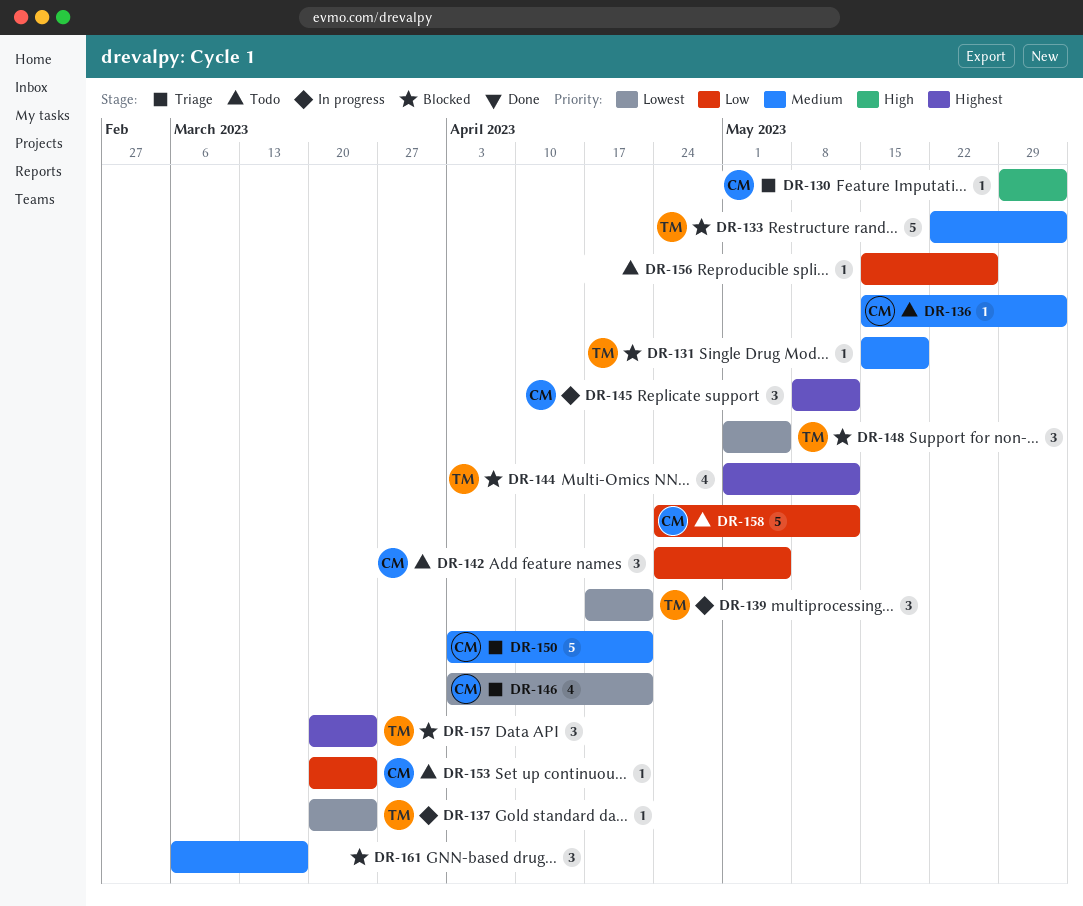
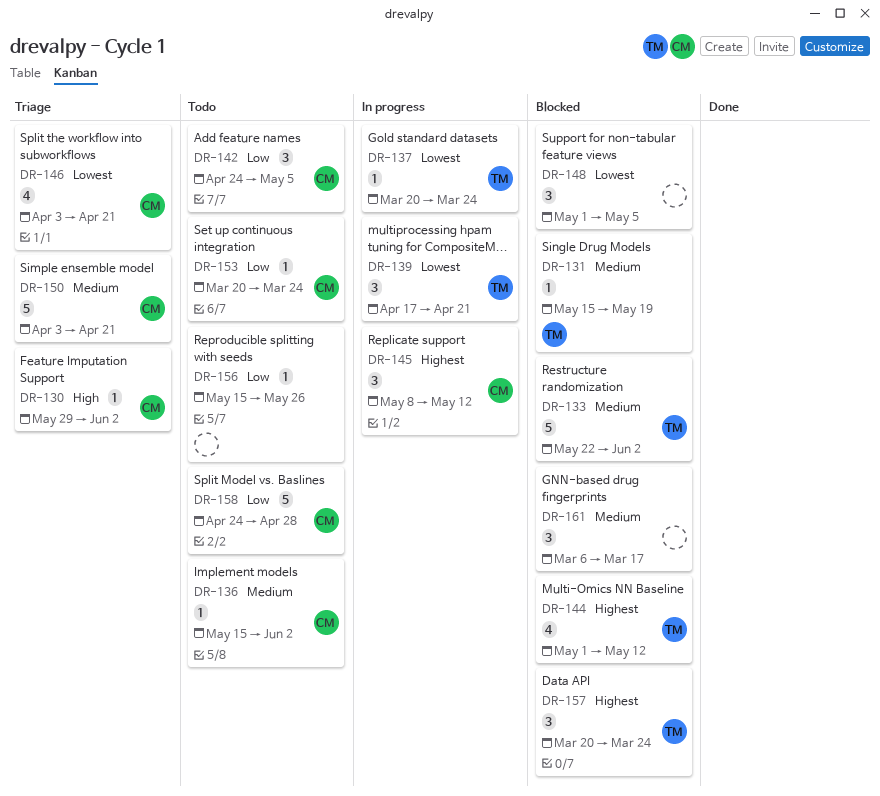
DR-148, owner: TM -> none
DR-158, due: May 12 -> Apr 28

